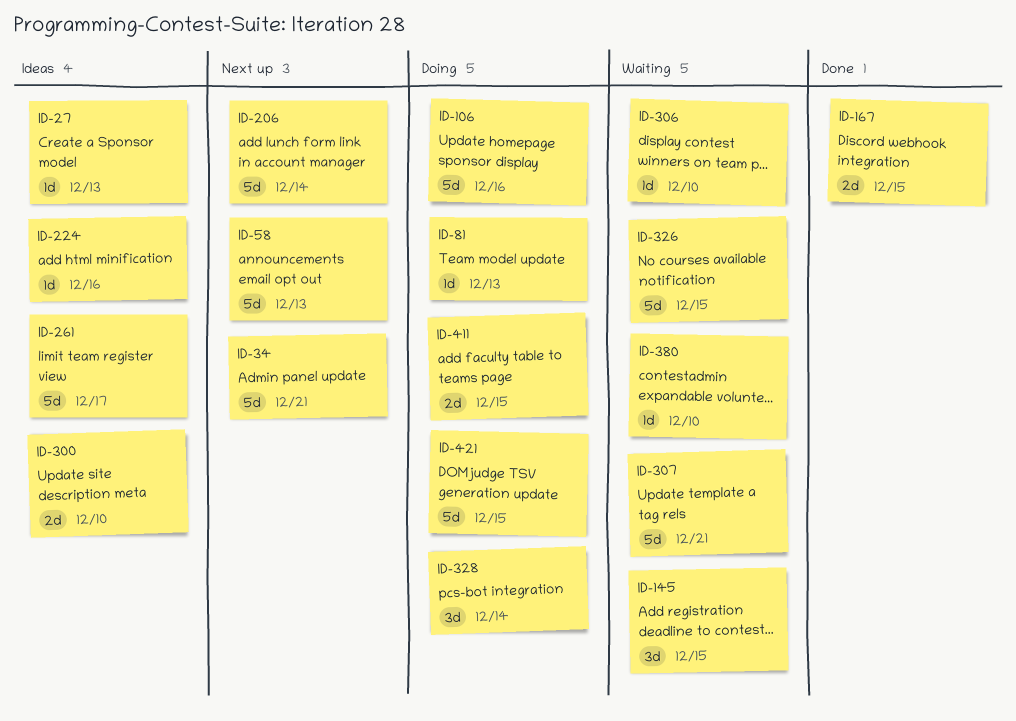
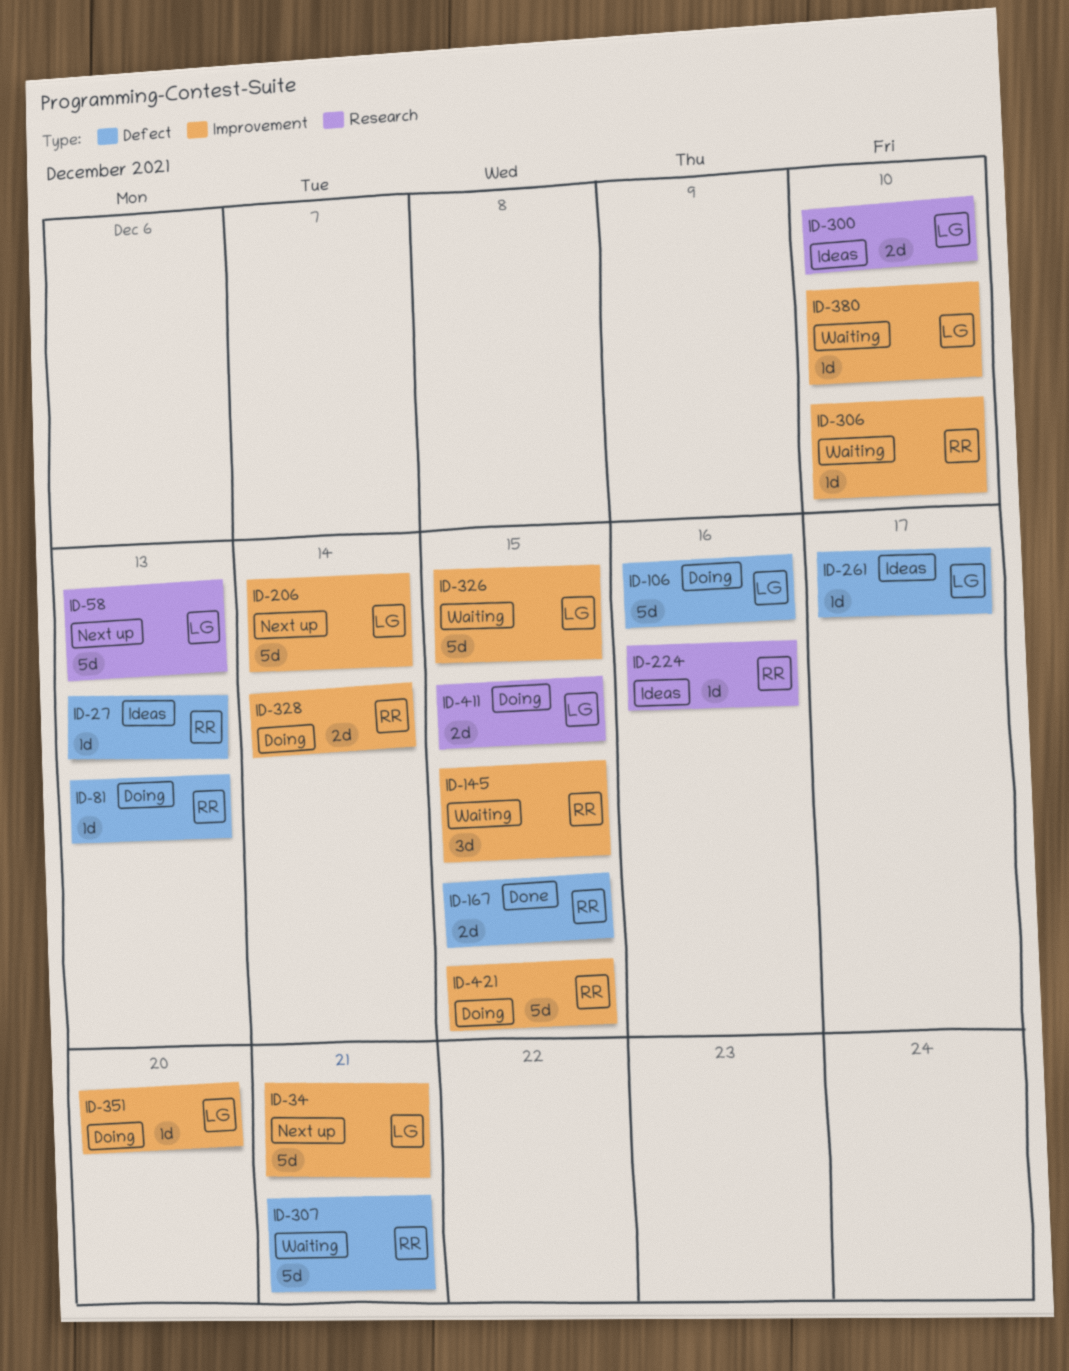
ID-261, estimate: 5d -> 1d
ID-328, estimate: 3d -> 2d
ID-351: none -> present

